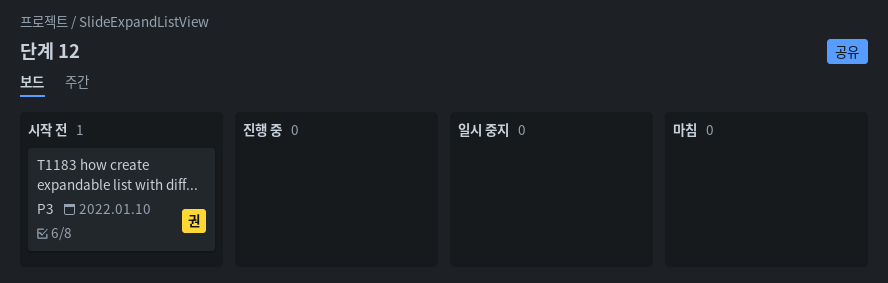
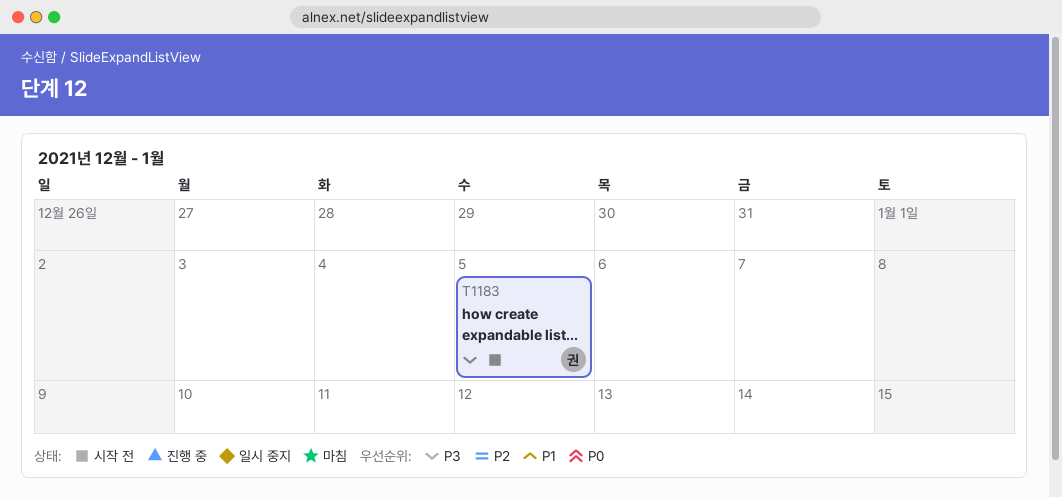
T1183, due: Jan 10 -> Jan 5

